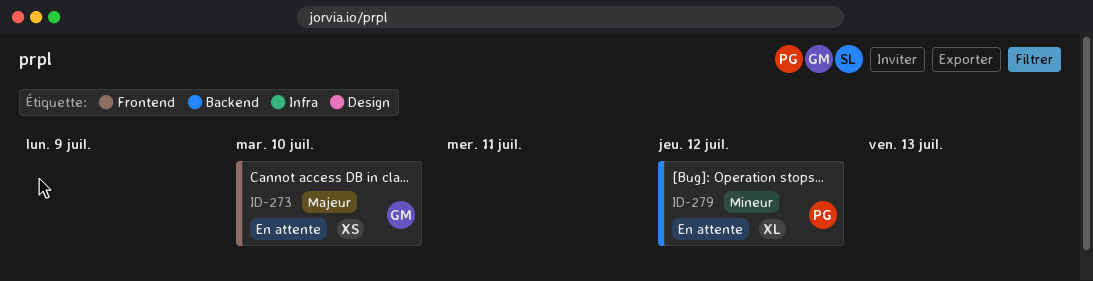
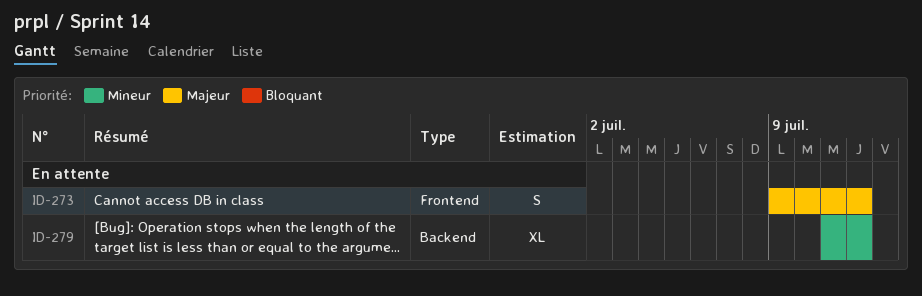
ID-273, estimate: XS -> S
ID-273, due: Jul 10 -> Jul 12

